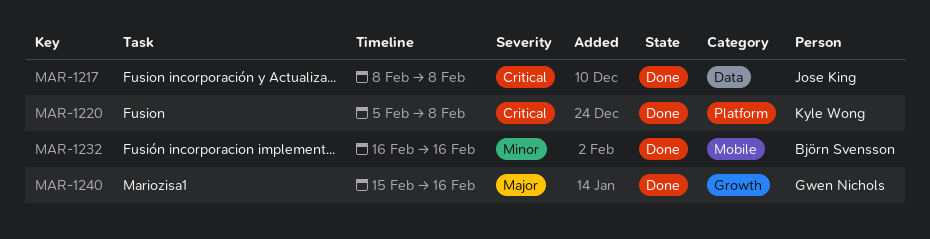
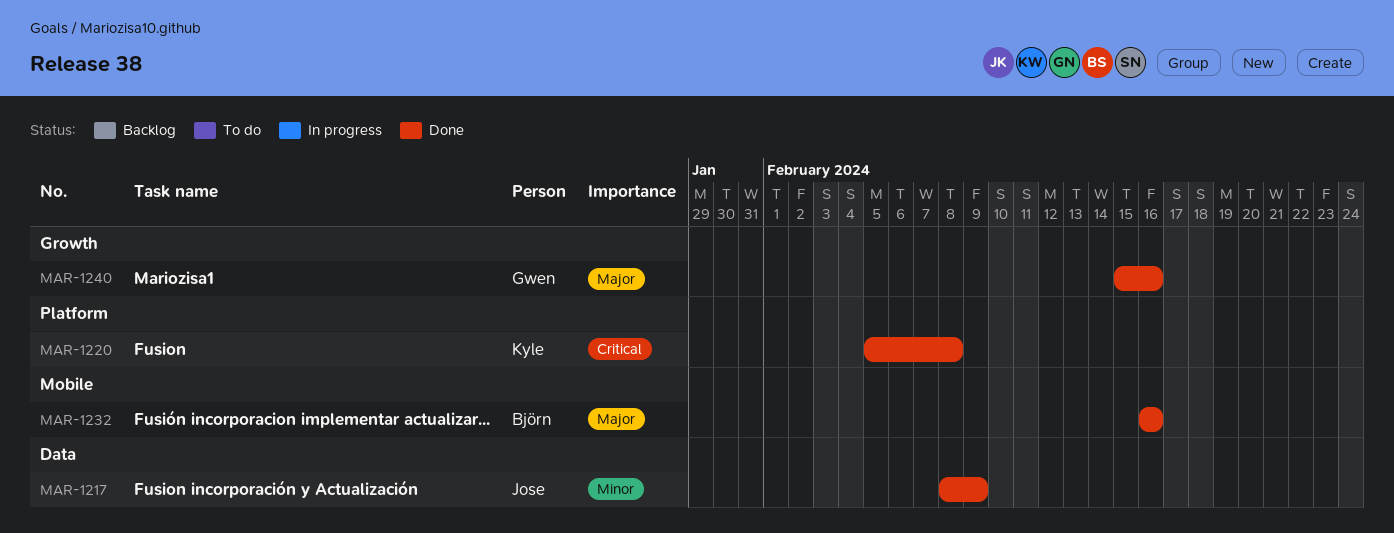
MAR-1217, priority: Critical -> Minor
MAR-1217, due: Feb 8 -> Feb 9
MAR-1232, priority: Minor -> Major

